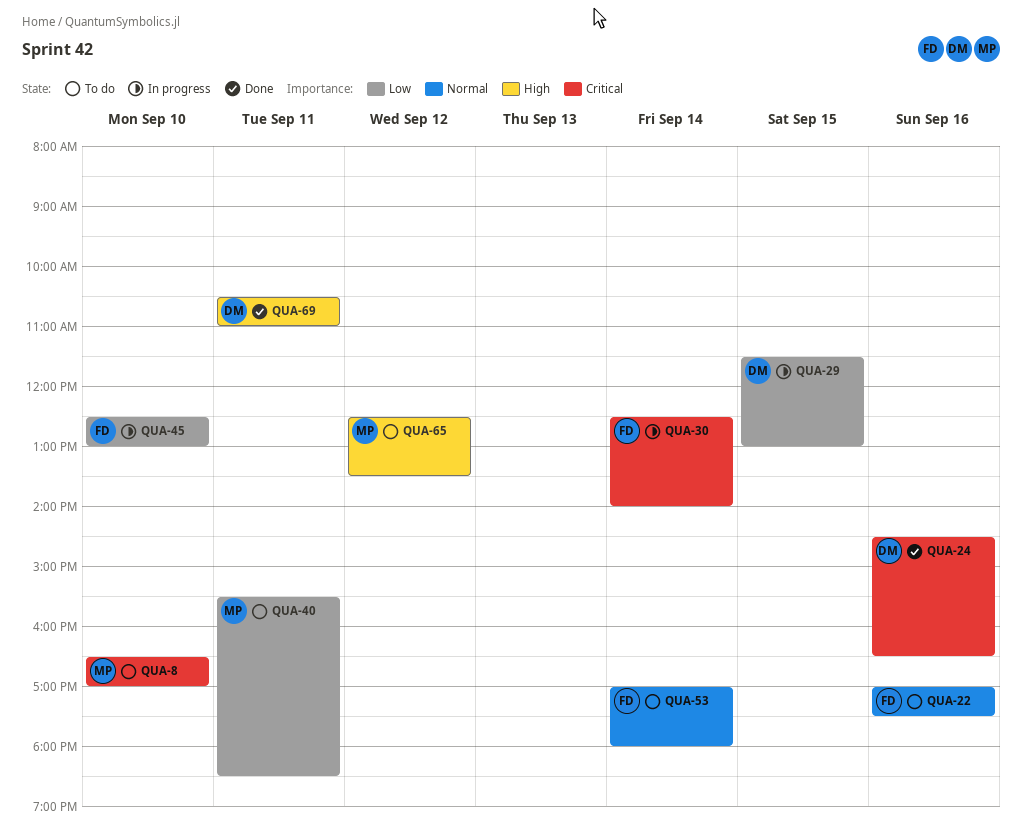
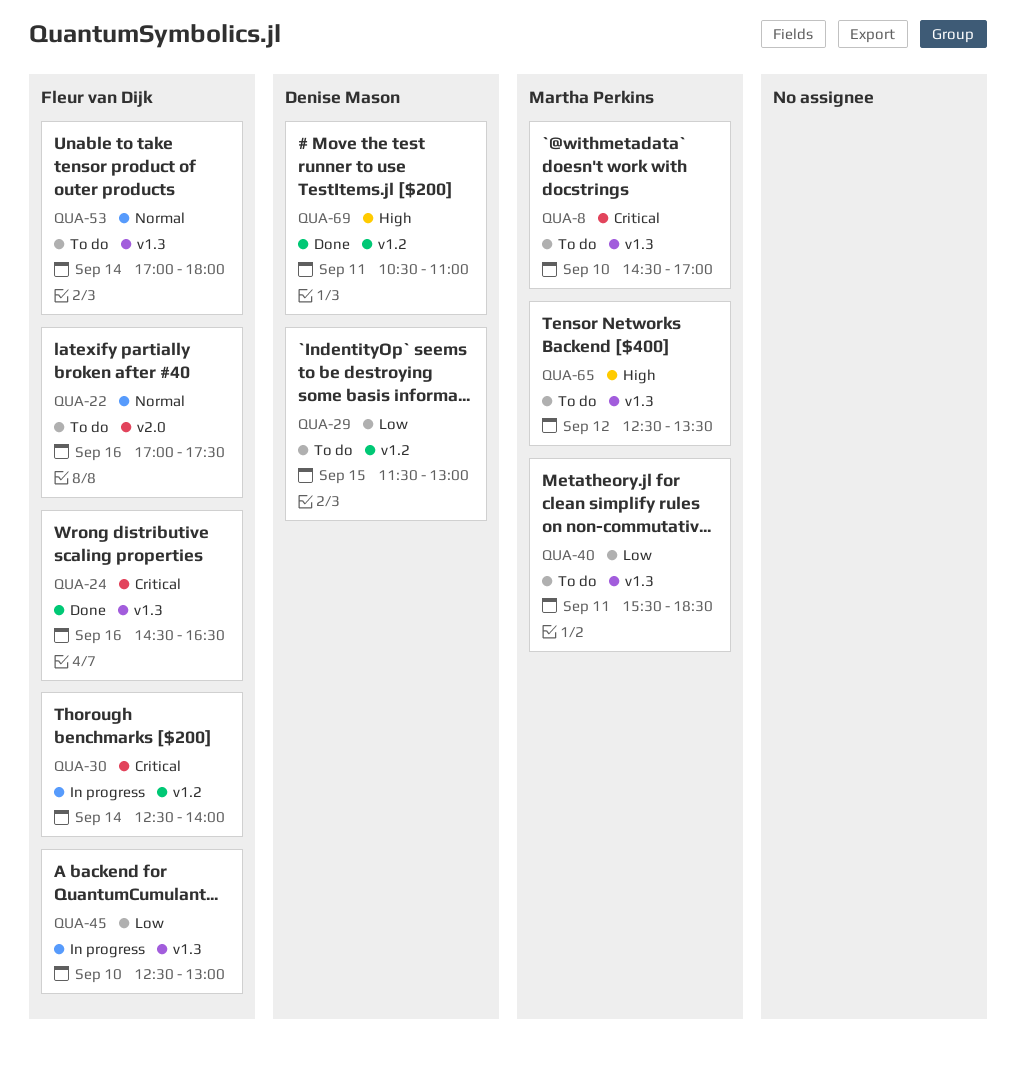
QUA-8, begins: 16:30 -> 14:30
QUA-24, owner: Denise Mason -> Fleur van Dijk
QUA-29, status: In progress -> To do

